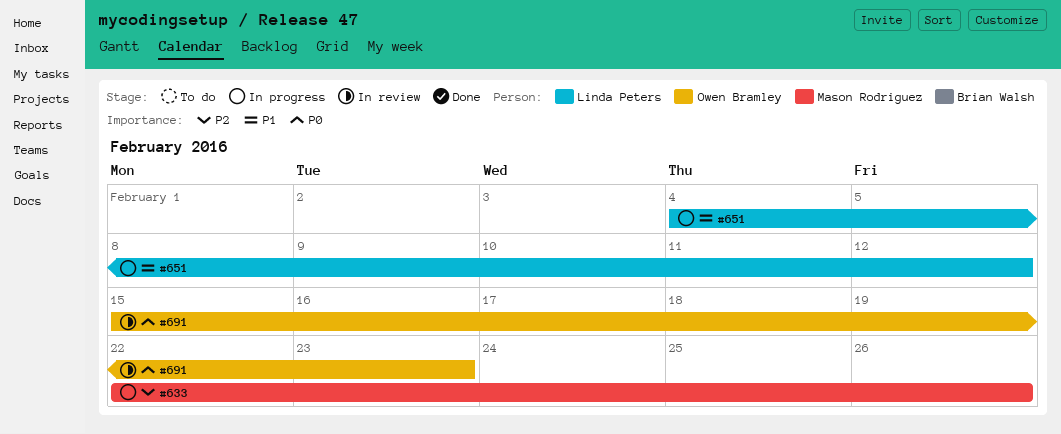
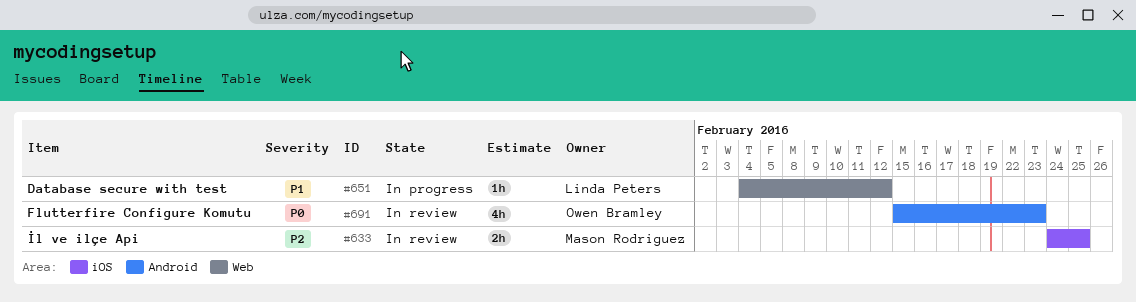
#633, status: In progress -> In review
#633, start: Feb 22 -> Feb 24
#633, due: Feb 26 -> Feb 25

